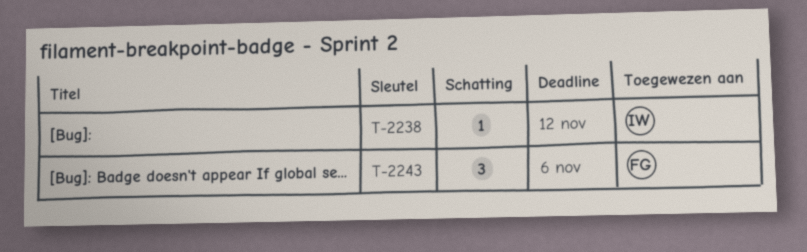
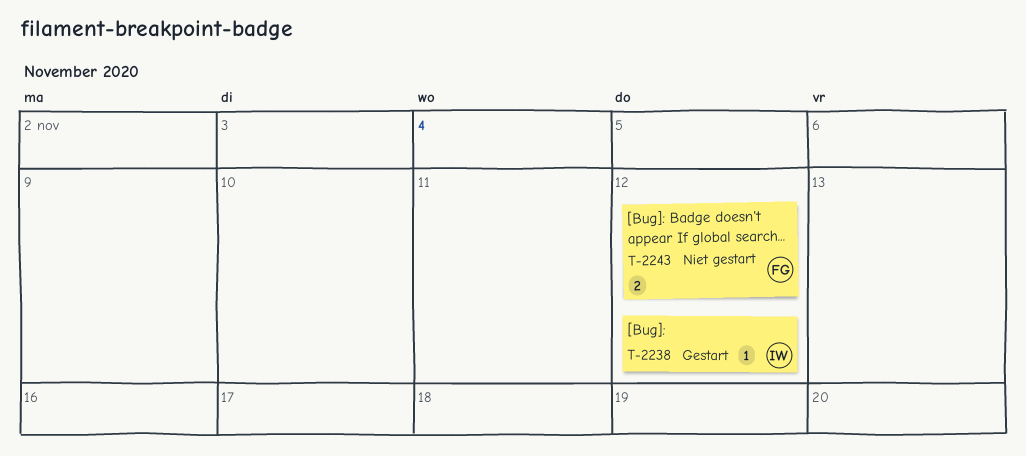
T-2243, estimate: 3 -> 2
T-2243, due: Nov 6 -> Nov 12

